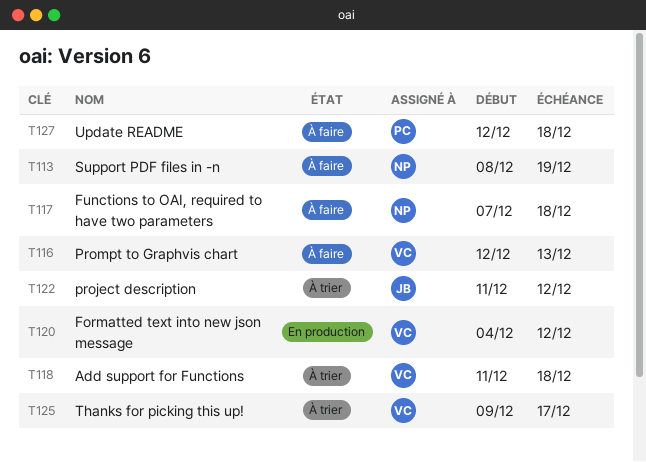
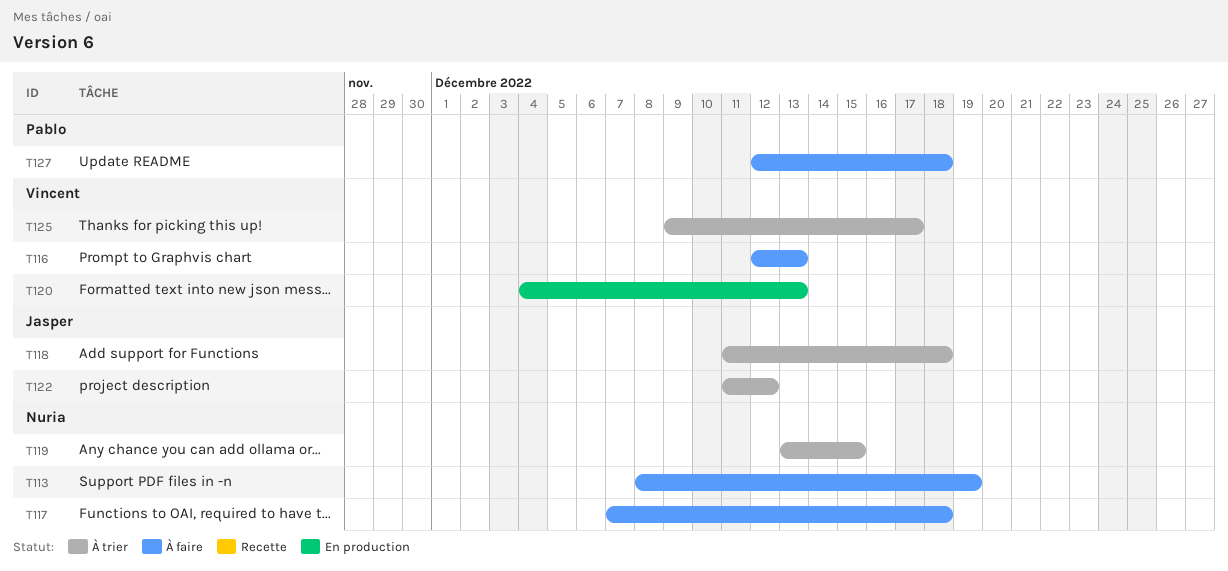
T118, owner: Vincent -> Jasper
T119: none -> present
T120, due: Dec 12 -> Dec 13

